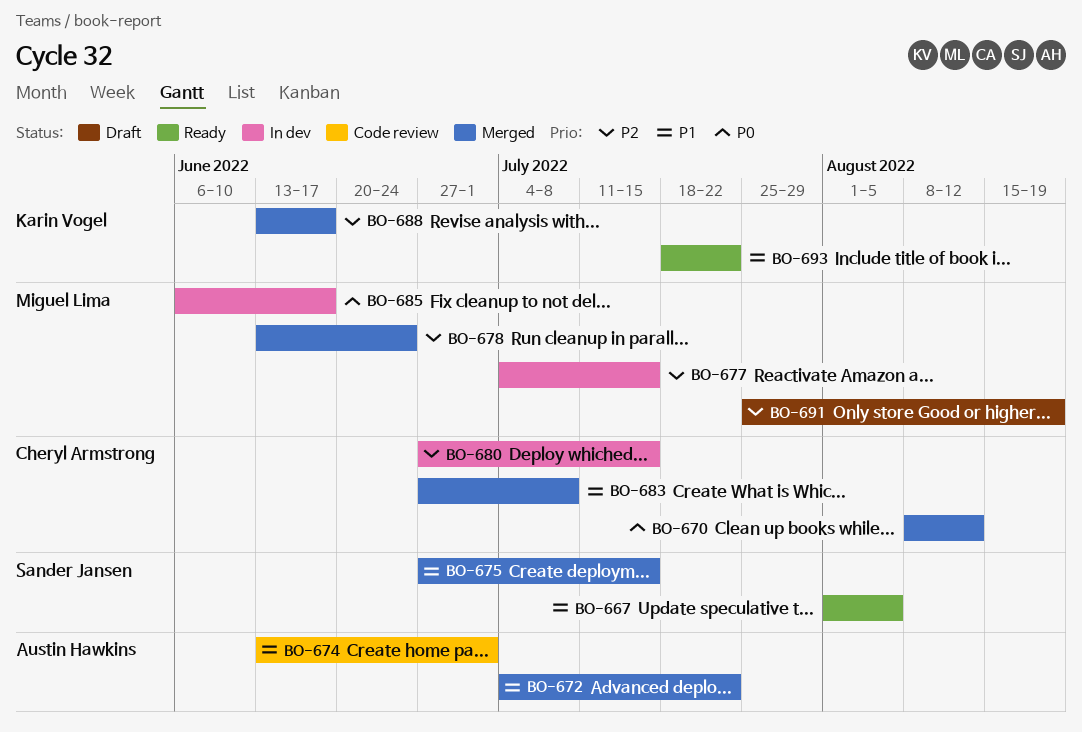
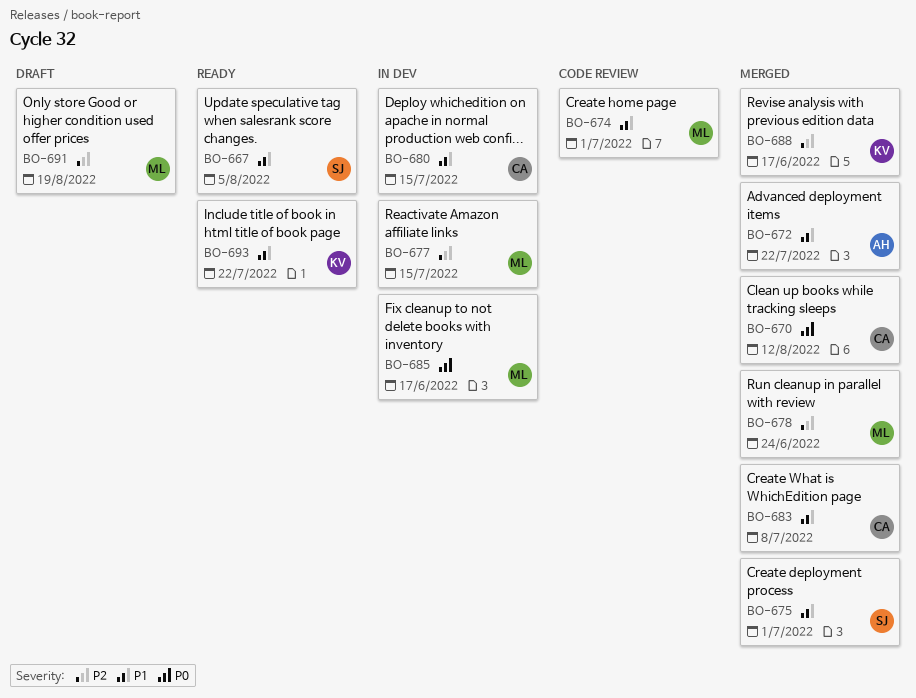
BO-674, owner: Austin Hawkins -> Miguel Lima
BO-675, due: Jul 15 -> Jul 1
BO-680, priority: P2 -> P1

